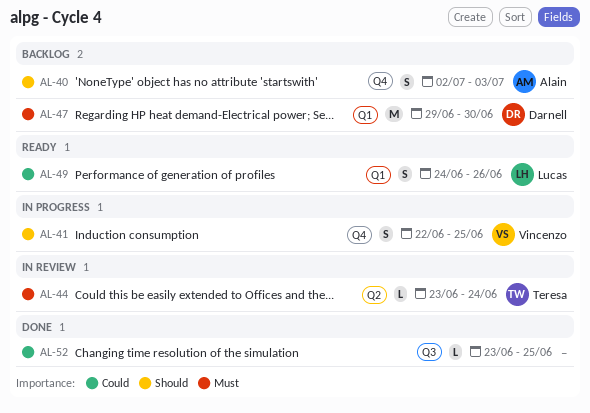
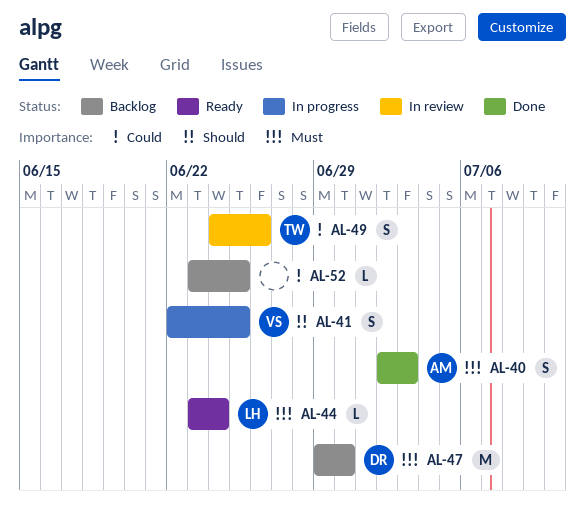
AL-40, status: Backlog -> Done
AL-40, priority: Should -> Must
AL-44, status: In review -> Ready
AL-44, owner: Teresa -> Lucas
AL-49, status: Ready -> In review
AL-49, owner: Lucas -> Teresa
AL-52, status: Done -> Backlog

